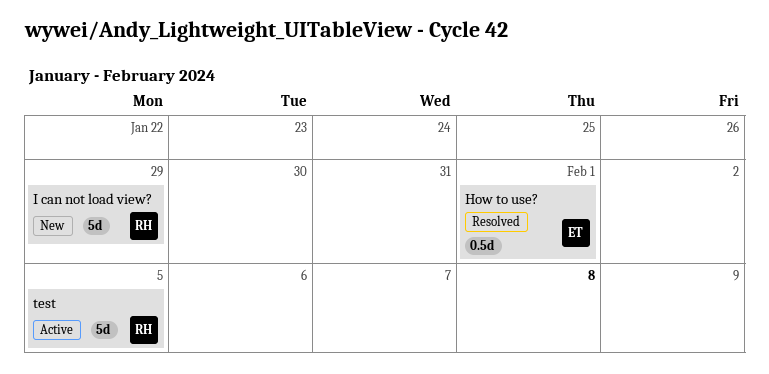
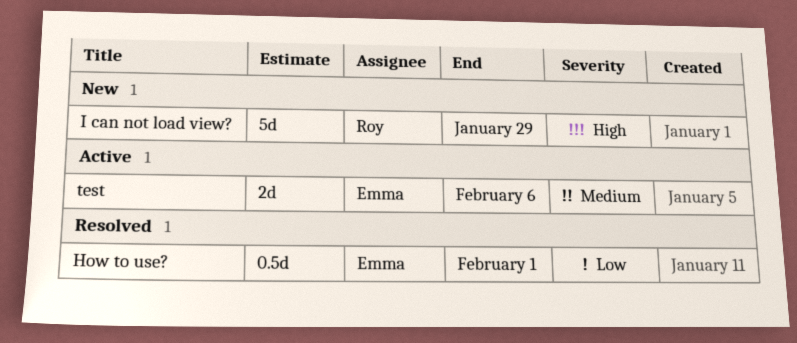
test, owner: Roy -> Emma
test, estimate: 5d -> 2d
test, due: Feb 5 -> Feb 6

